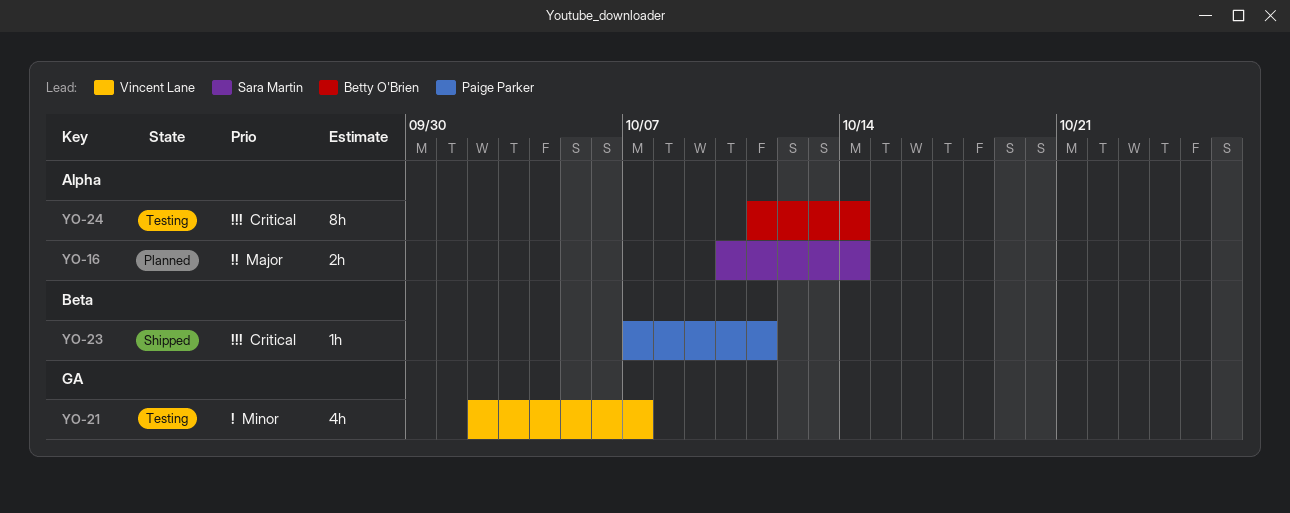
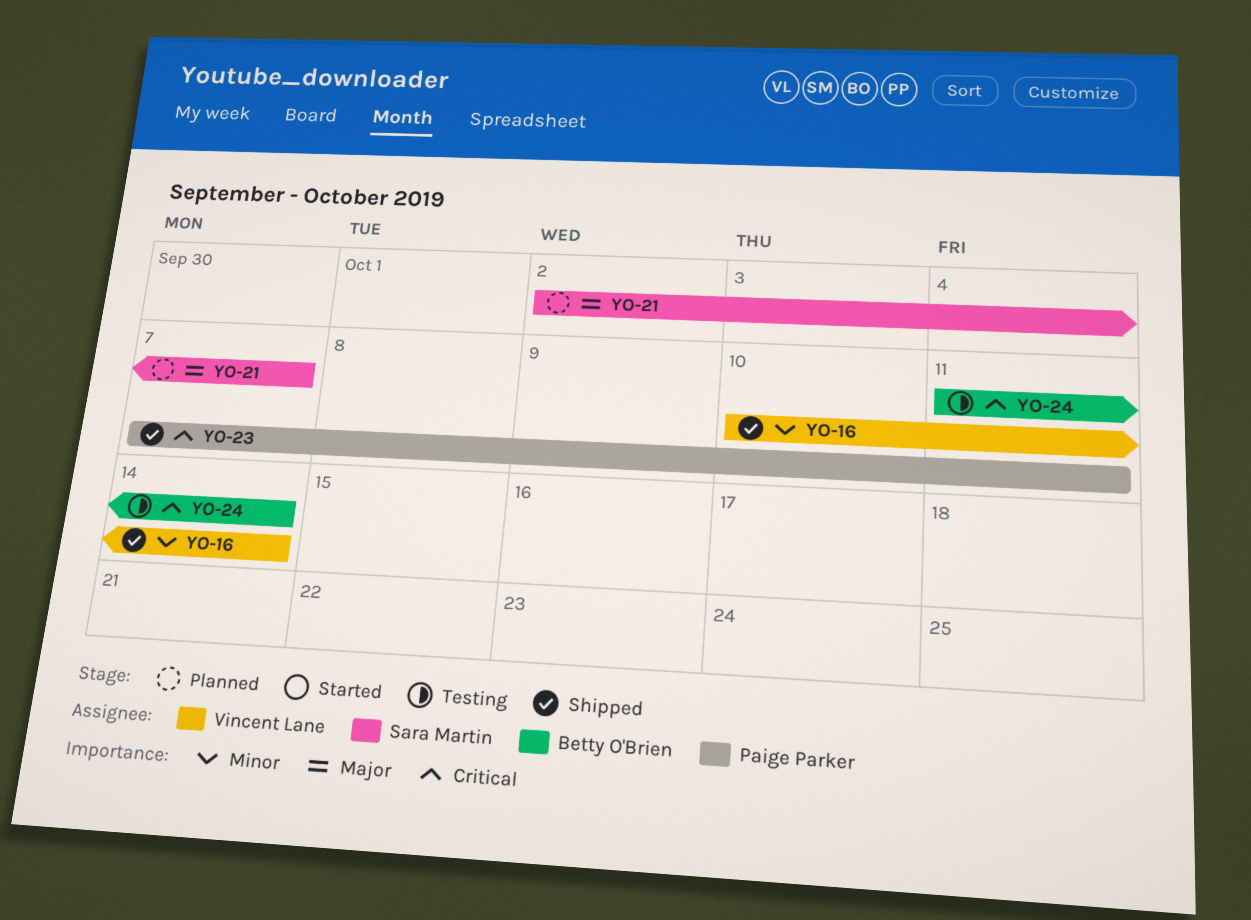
YO-16, status: Planned -> Shipped
YO-16, owner: Sara Martin -> Vincent Lane
YO-16, priority: Major -> Minor
YO-21, status: Testing -> Planned
YO-21, owner: Vincent Lane -> Sara Martin
YO-21, priority: Minor -> Major

